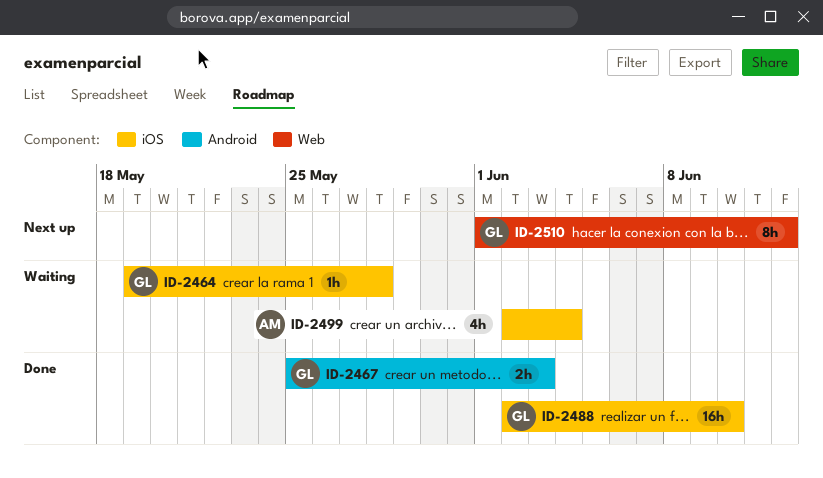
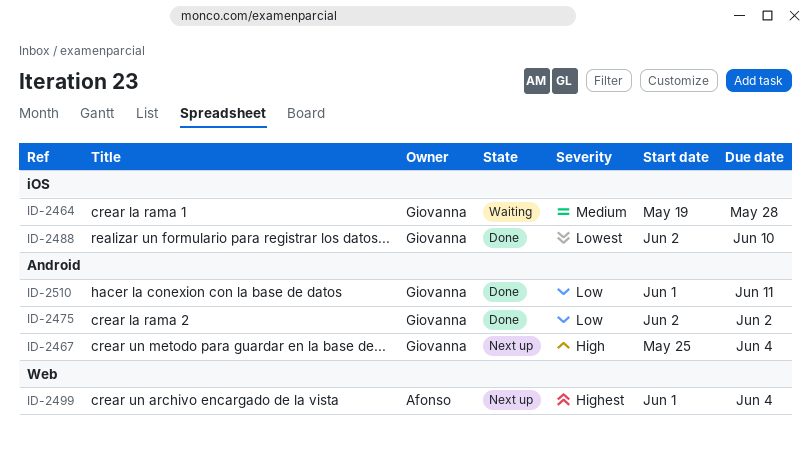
ID-2467, status: Done -> Next up
ID-2467, due: Jun 3 -> Jun 4
ID-2475: none -> present
ID-2499, status: Waiting -> Next up
ID-2499, label: iOS -> Web
ID-2499, start: Jun 2 -> Jun 1
ID-2510, status: Next up -> Done
ID-2510, label: Web -> Android
ID-2510, due: Jun 12 -> Jun 11

